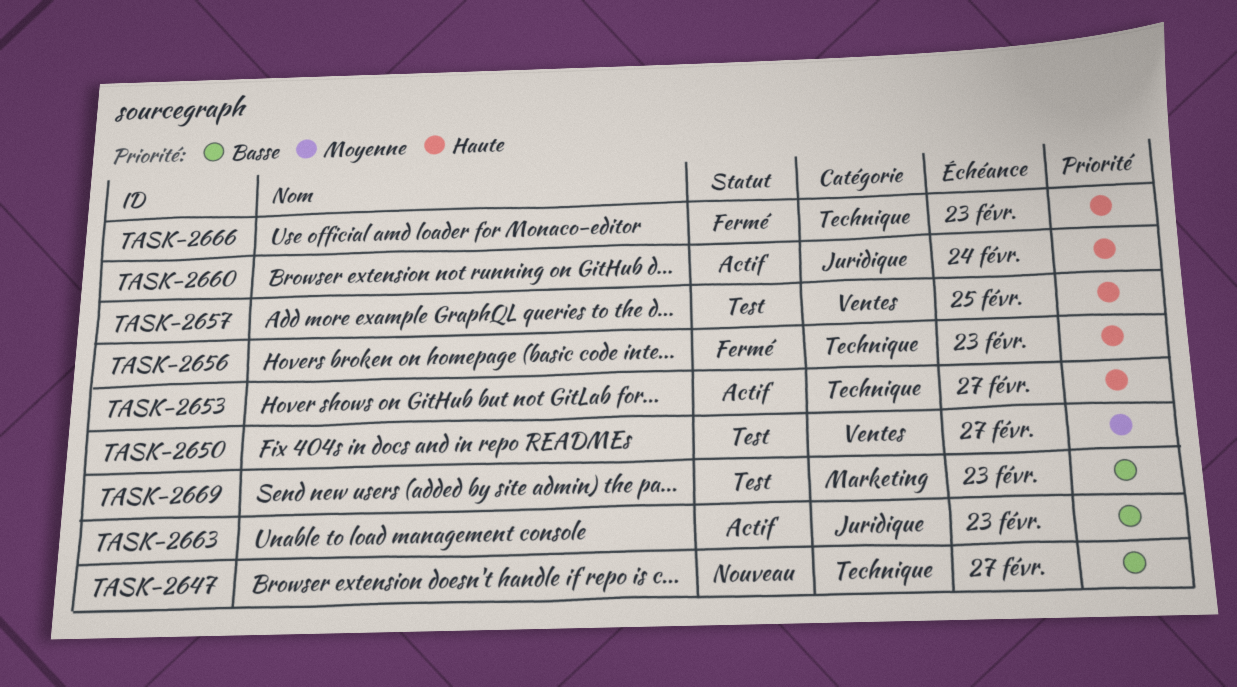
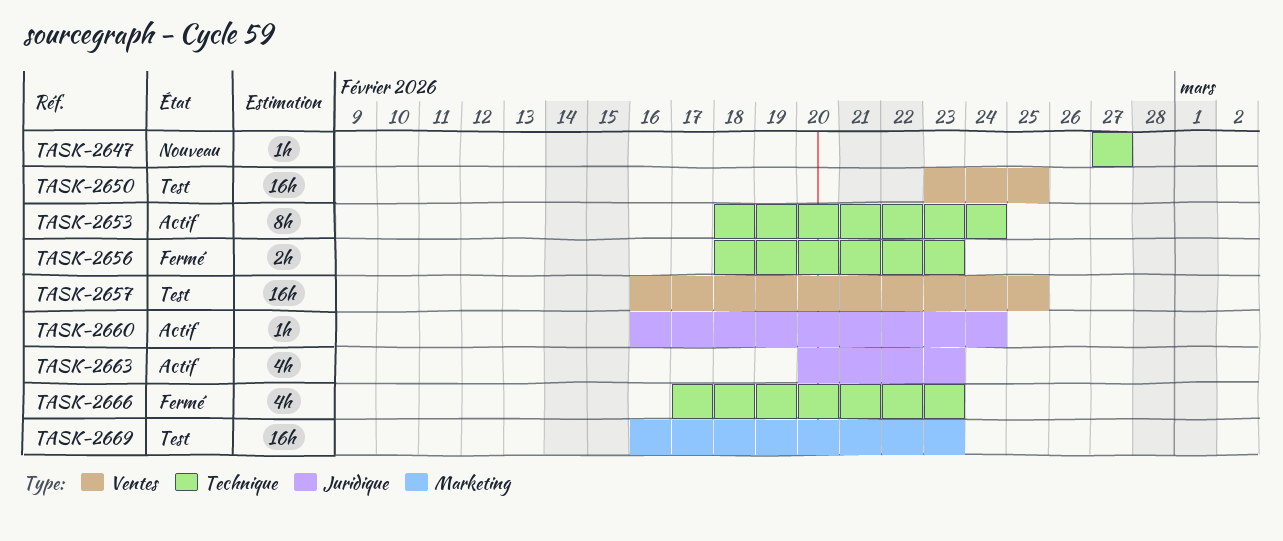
TASK-2650, due: Feb 27 -> Feb 25
TASK-2653, due: Feb 27 -> Feb 24

